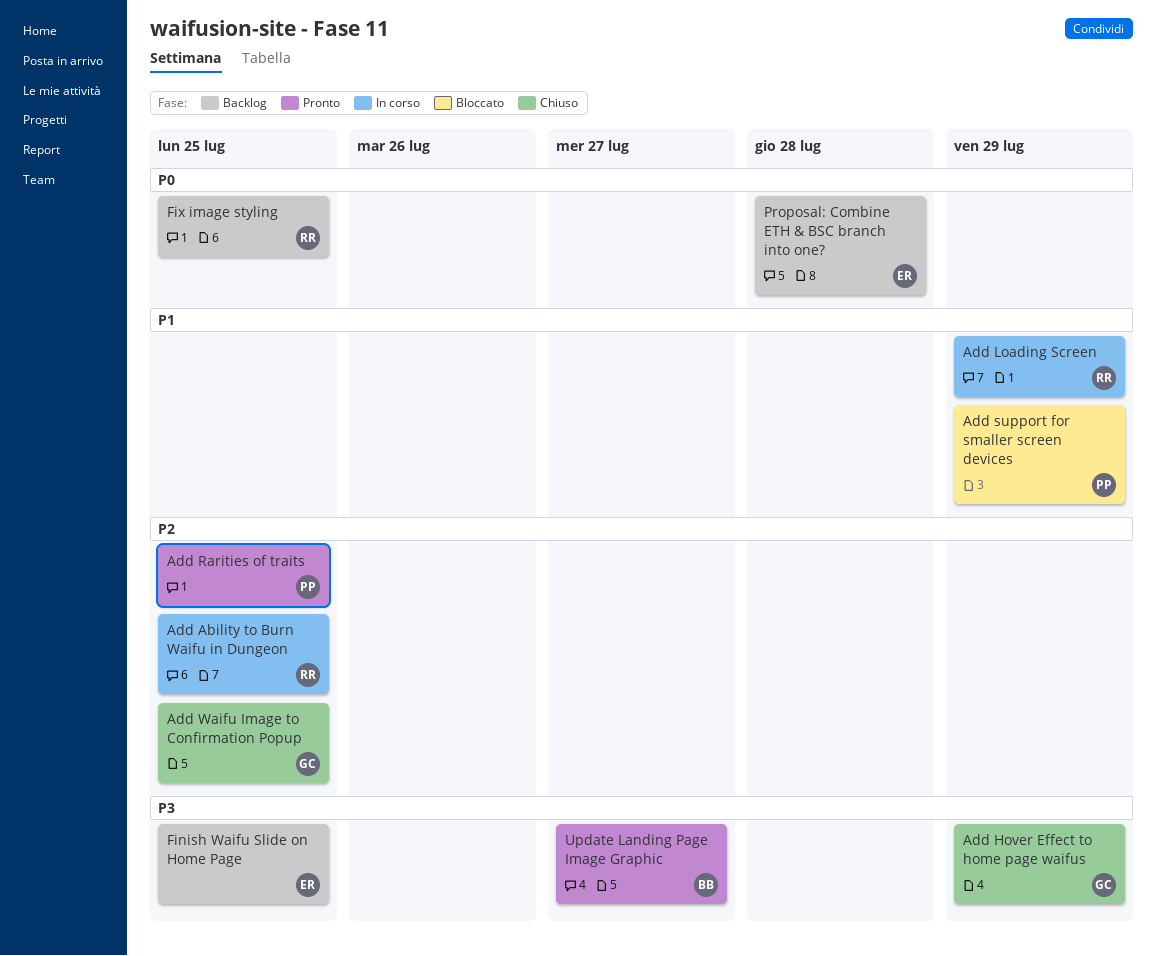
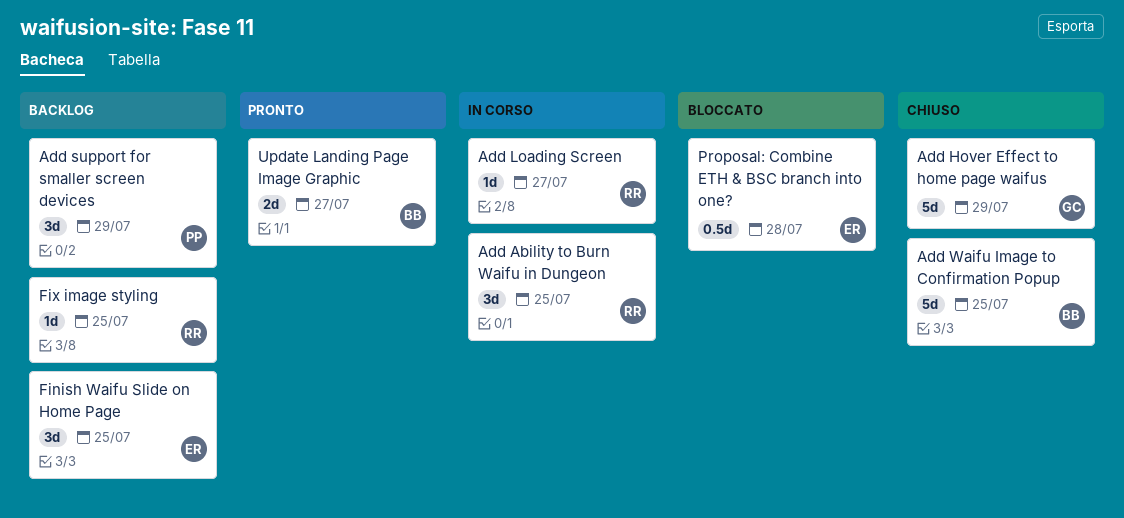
Add Loading Screen, due: Jul 29 -> Jul 27
Add Rarities of traits: present -> none
Add support for smaller screen devices, status: Bloccato -> Backlog
Add Waifu Image to Confirmation Popup, owner: GC -> BB
Proposal: Combine ETH & BSC branch into one?, status: Backlog -> Bloccato

